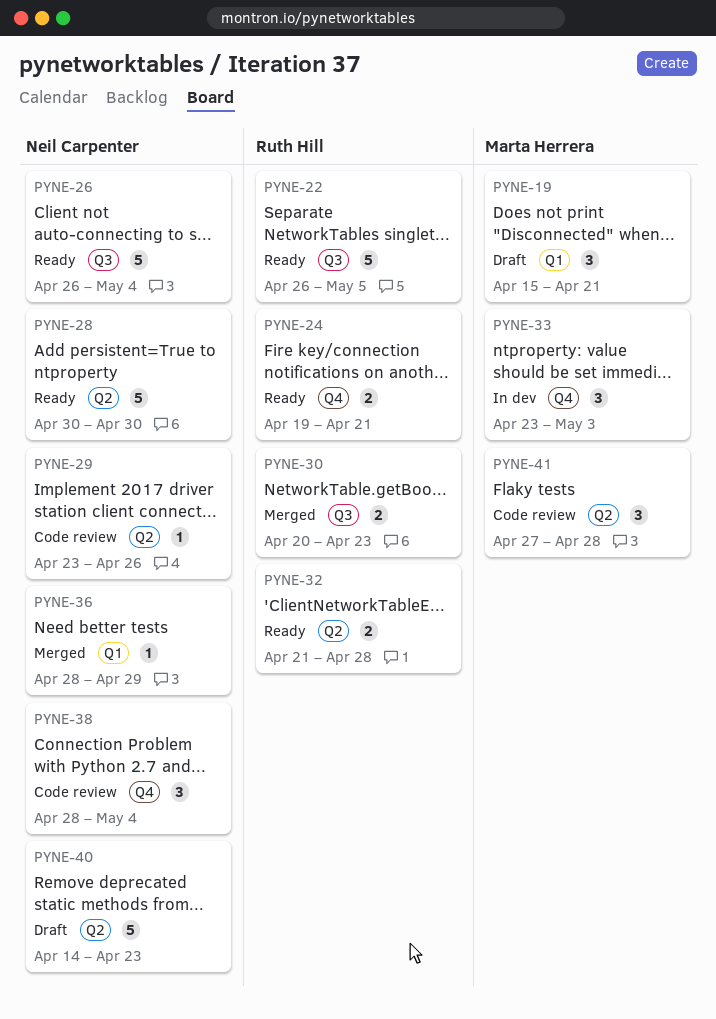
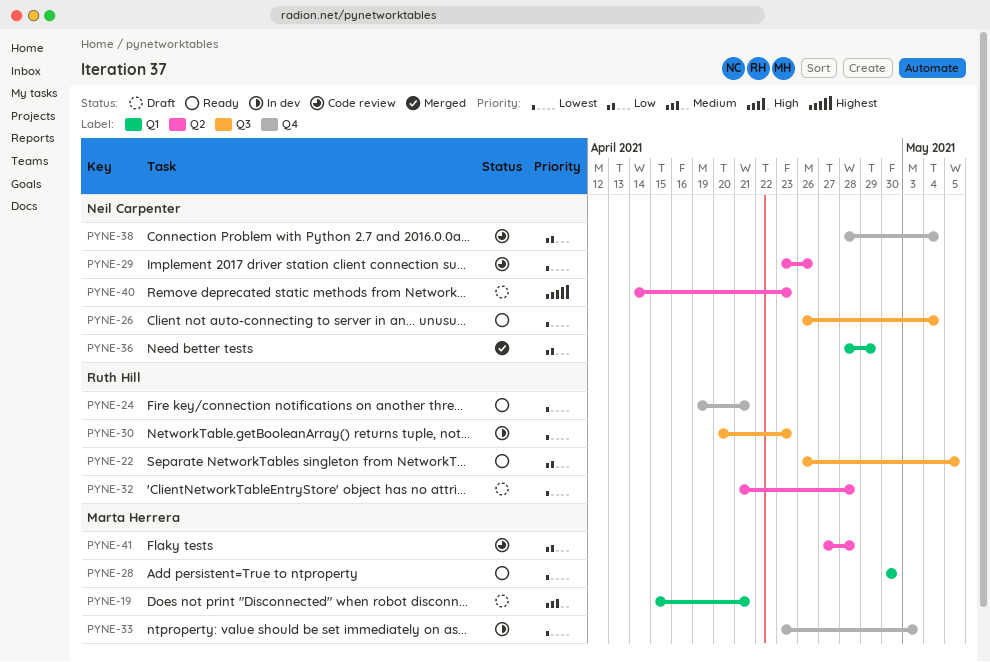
PYNE-28, owner: Neil Carpenter -> Marta Herrera
PYNE-28, label: Q2 -> Q1
PYNE-30, status: Merged -> In dev
PYNE-32, status: Ready -> Draft

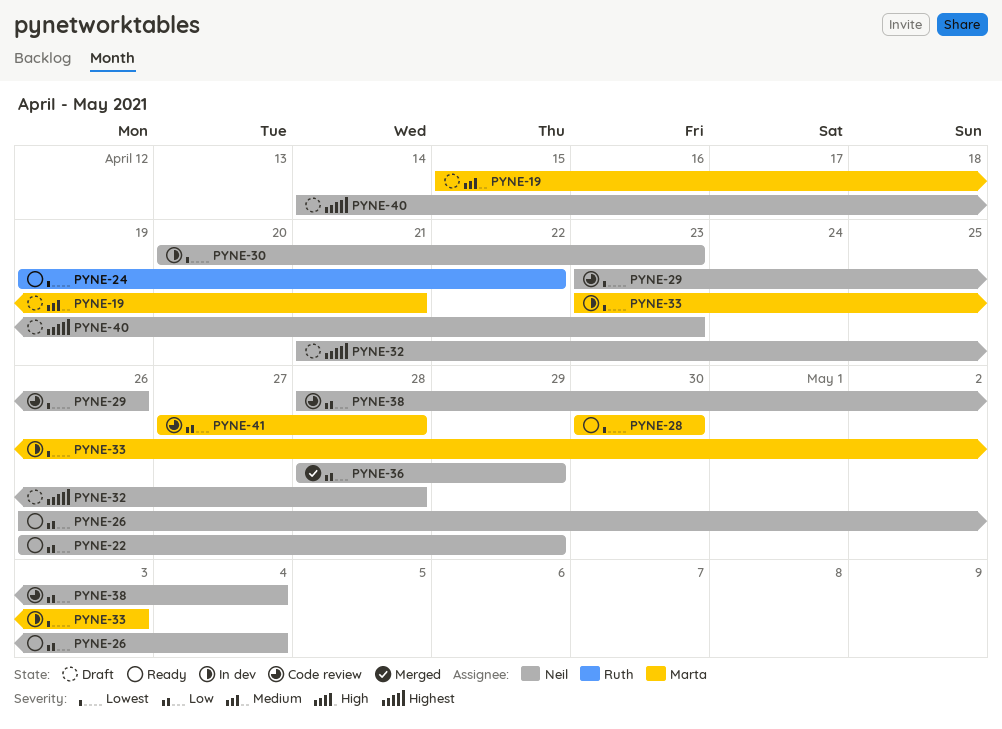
PYNE-22, owner: Ruth Hill -> Neil Carpenter
PYNE-22, due: May 5 -> Apr 29
PYNE-24, due: Apr 21 -> Apr 22
PYNE-26, priority: Lowest -> Low
PYNE-30, owner: Ruth Hill -> Neil Carpenter
PYNE-32, owner: Ruth Hill -> Neil Carpenter
PYNE-32, priority: Lowest -> Highest

